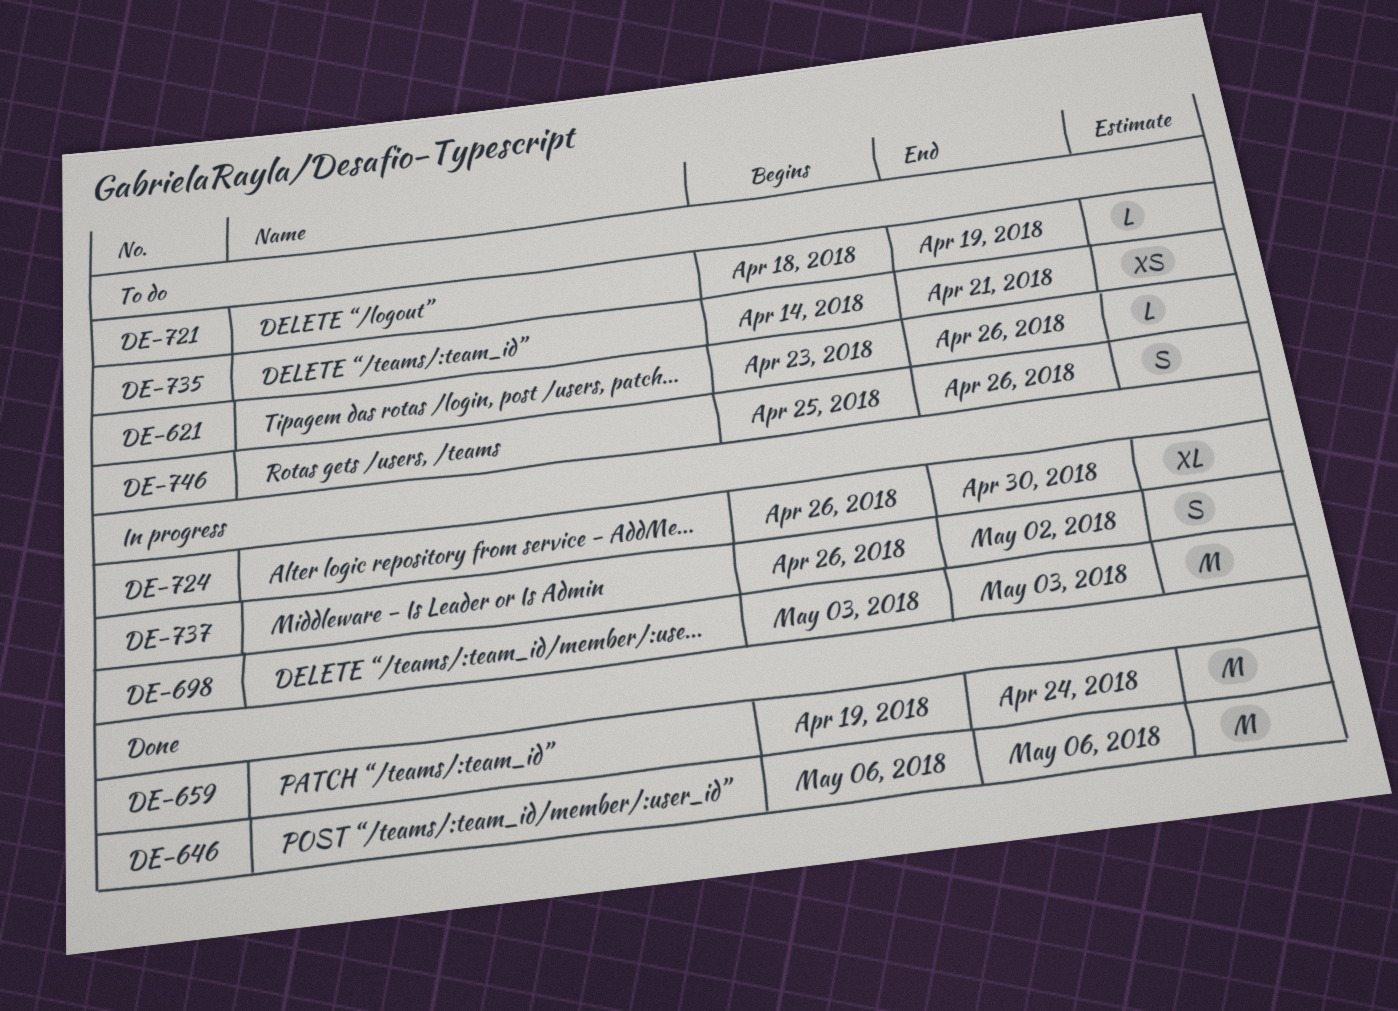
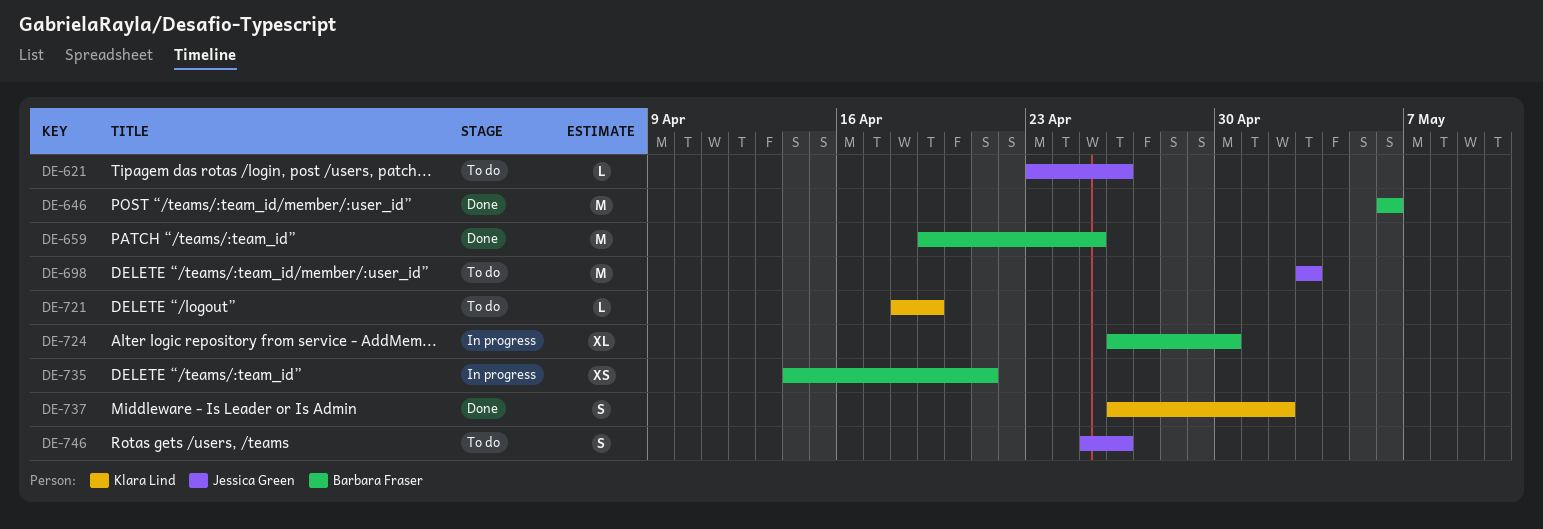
DE-659, due: Apr 24 -> Apr 25
DE-698, status: In progress -> To do
DE-735, status: To do -> In progress
DE-737, status: In progress -> Done

